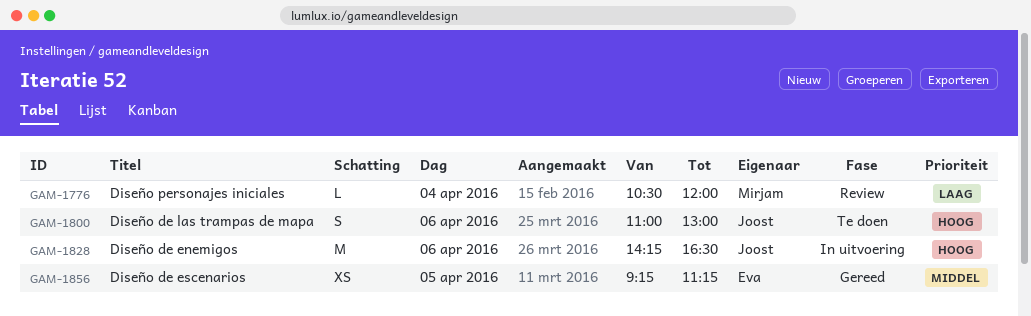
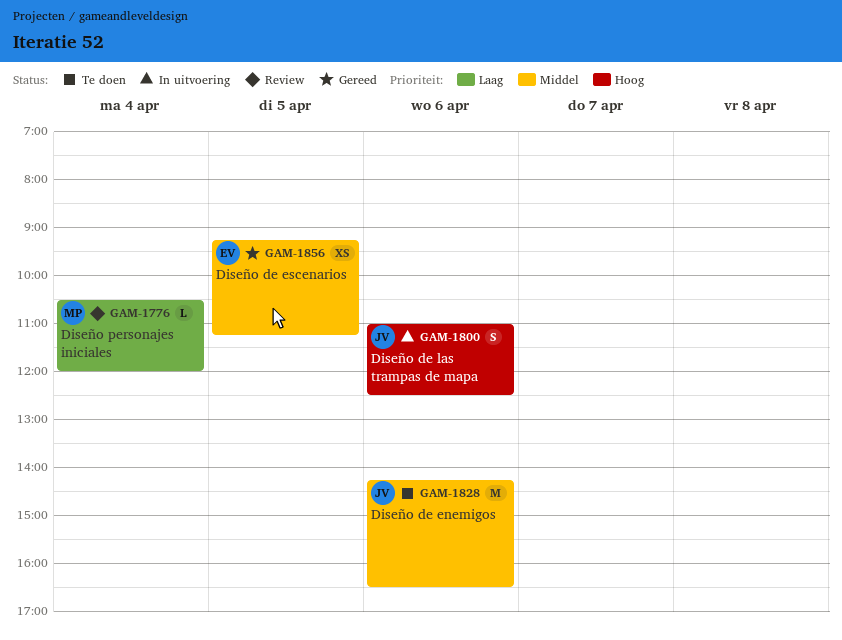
GAM-1800, status: Te doen -> In uitvoering
GAM-1800, ends: 13:00 -> 12:30
GAM-1828, status: In uitvoering -> Te doen
GAM-1828, priority: Hoog -> Middel

